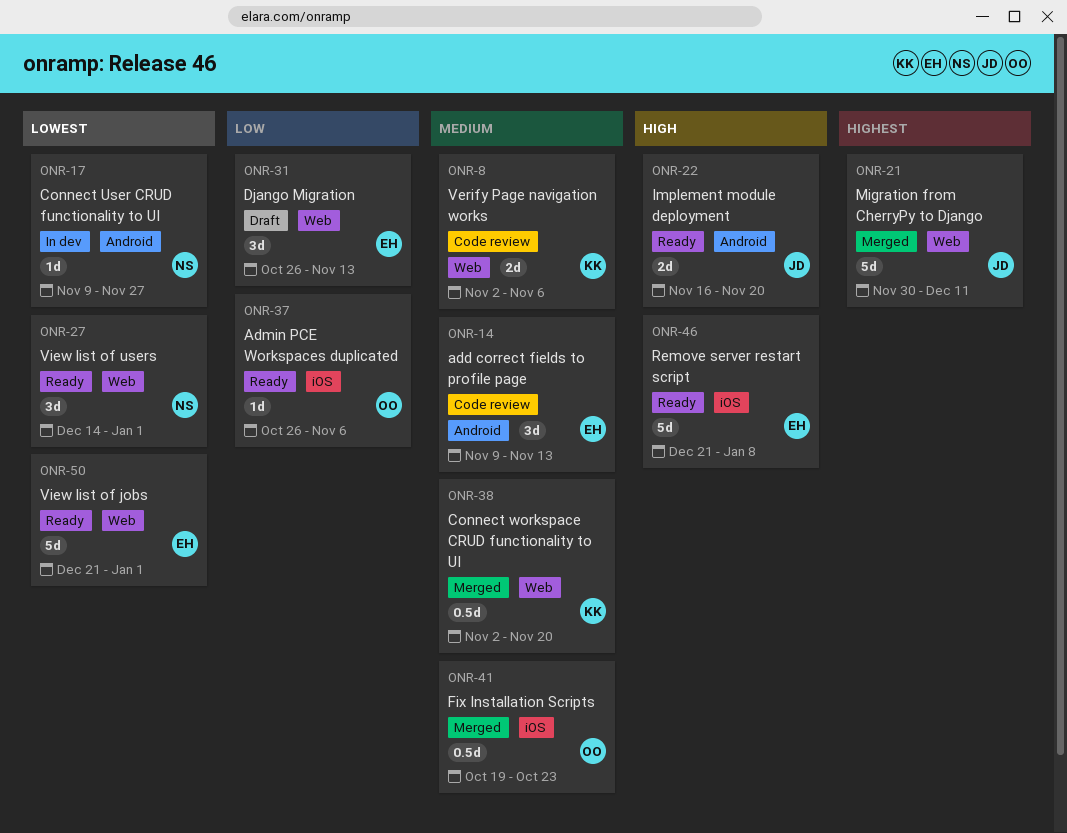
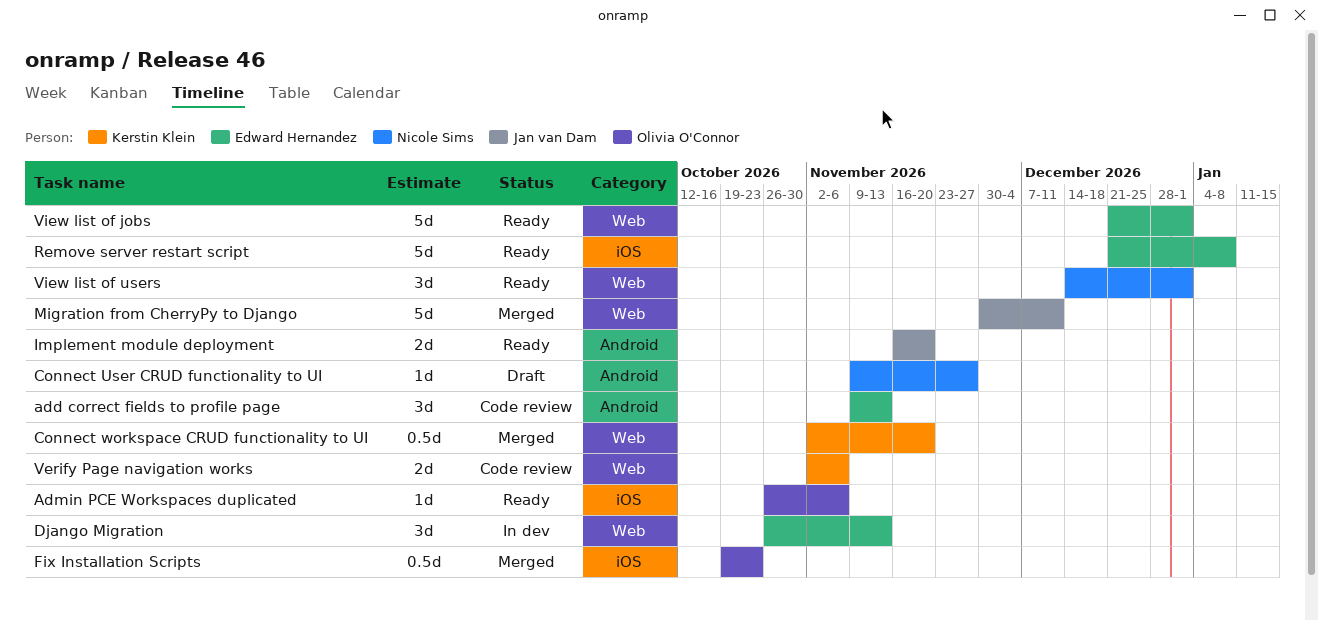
Connect User CRUD functionality to UI, status: In dev -> Draft
Django Migration, status: Draft -> In dev

